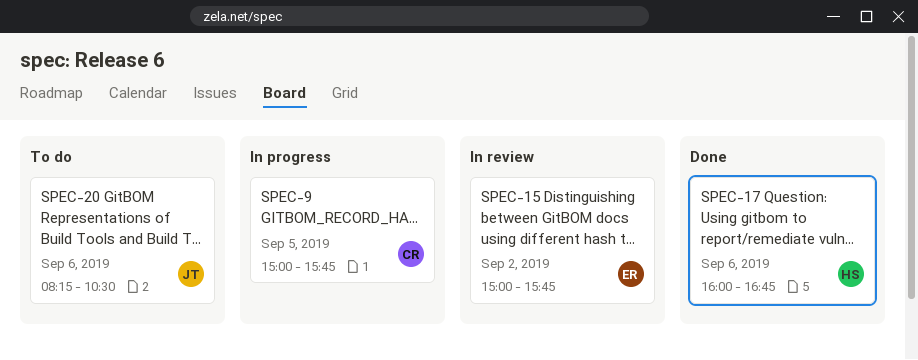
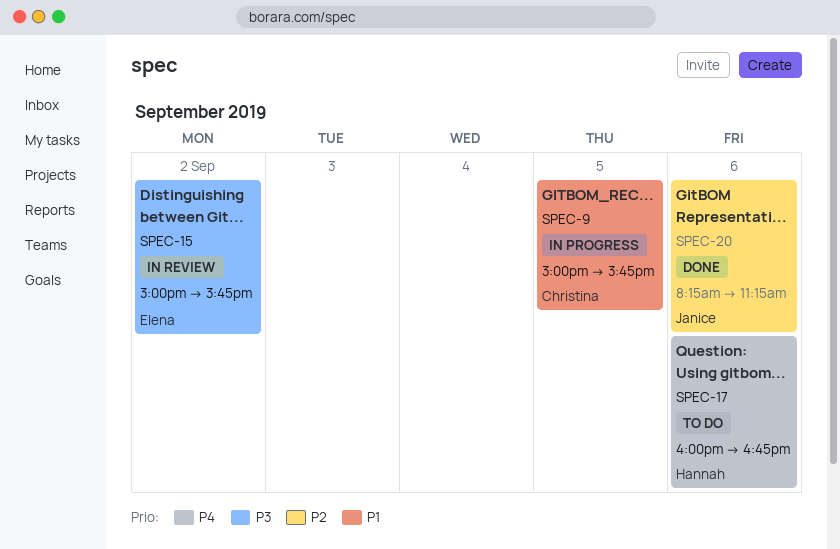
SPEC-17, status: Done -> To do
SPEC-20, status: To do -> Done
SPEC-20, ends: 10:30 -> 11:15

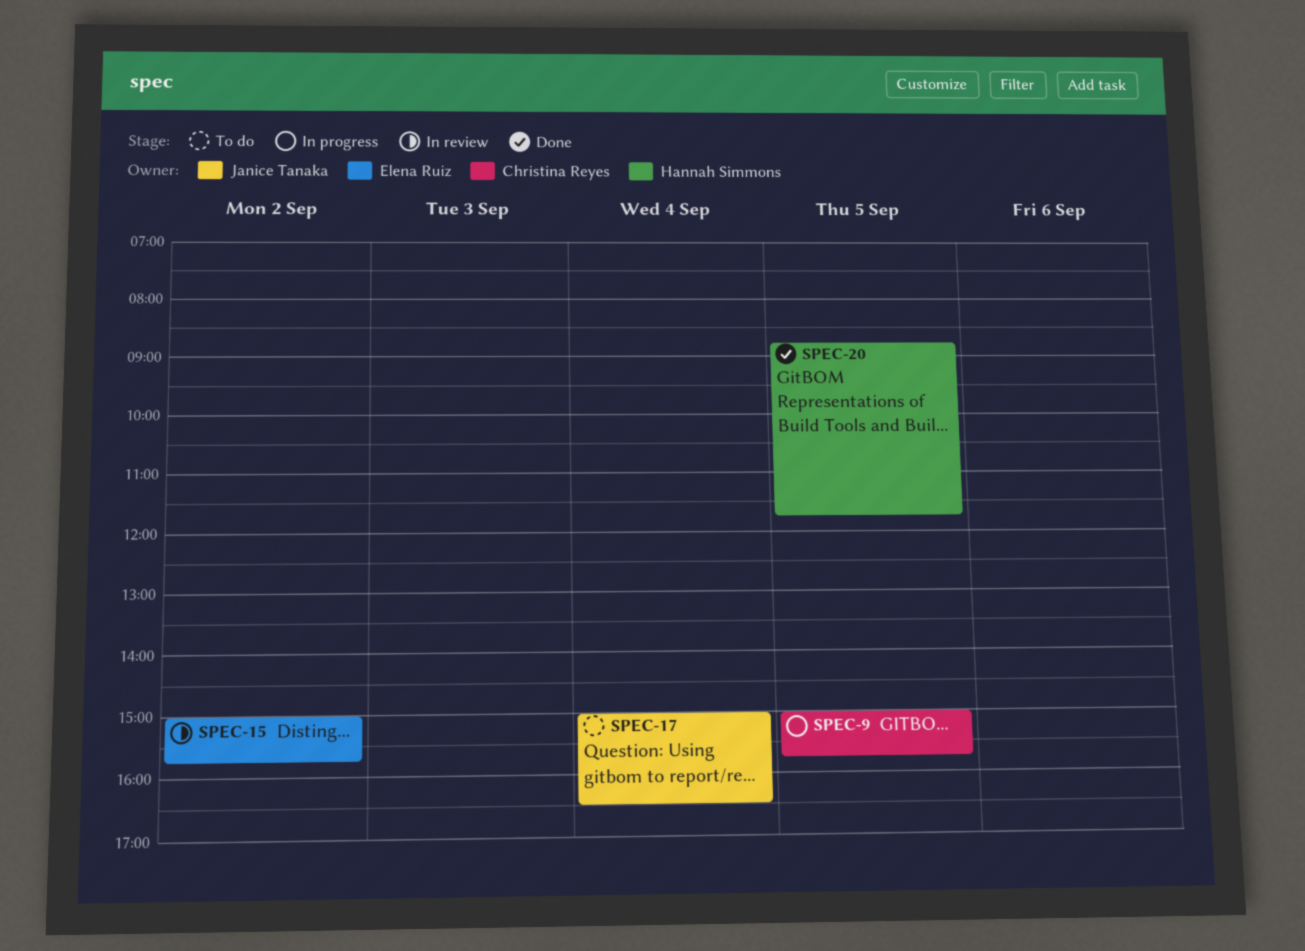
SPEC-17, owner: Hannah Simmons -> Janice Tanaka
SPEC-17, day: Sep 6 -> Sep 4
SPEC-17, begins: 16:00 -> 15:00
SPEC-17, ends: 16:45 -> 16:30
SPEC-20, owner: Janice Tanaka -> Hannah Simmons
SPEC-20, day: Sep 6 -> Sep 5
SPEC-20, begins: 08:15 -> 08:45
SPEC-20, ends: 11:15 -> 11:45

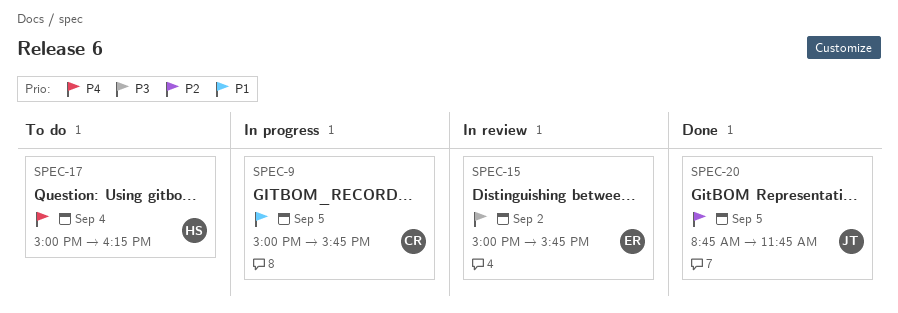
SPEC-17, owner: Janice Tanaka -> Hannah Simmons
SPEC-17, ends: 16:30 -> 16:15
SPEC-20, owner: Hannah Simmons -> Janice Tanaka

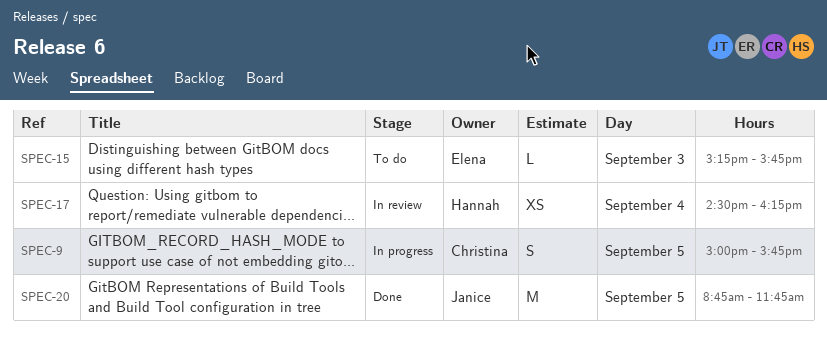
SPEC-15, status: In review -> To do
SPEC-15, day: Sep 2 -> Sep 3
SPEC-15, begins: 15:00 -> 15:15
SPEC-17, status: To do -> In review
SPEC-17, begins: 15:00 -> 14:30

